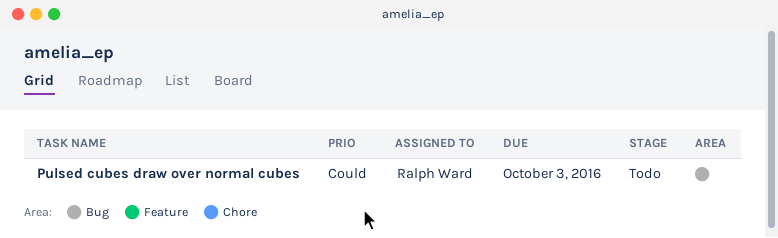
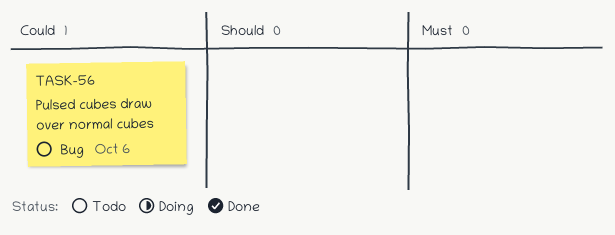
Pulsed cubes draw over normal cubes, due: Oct 3 -> Oct 6

